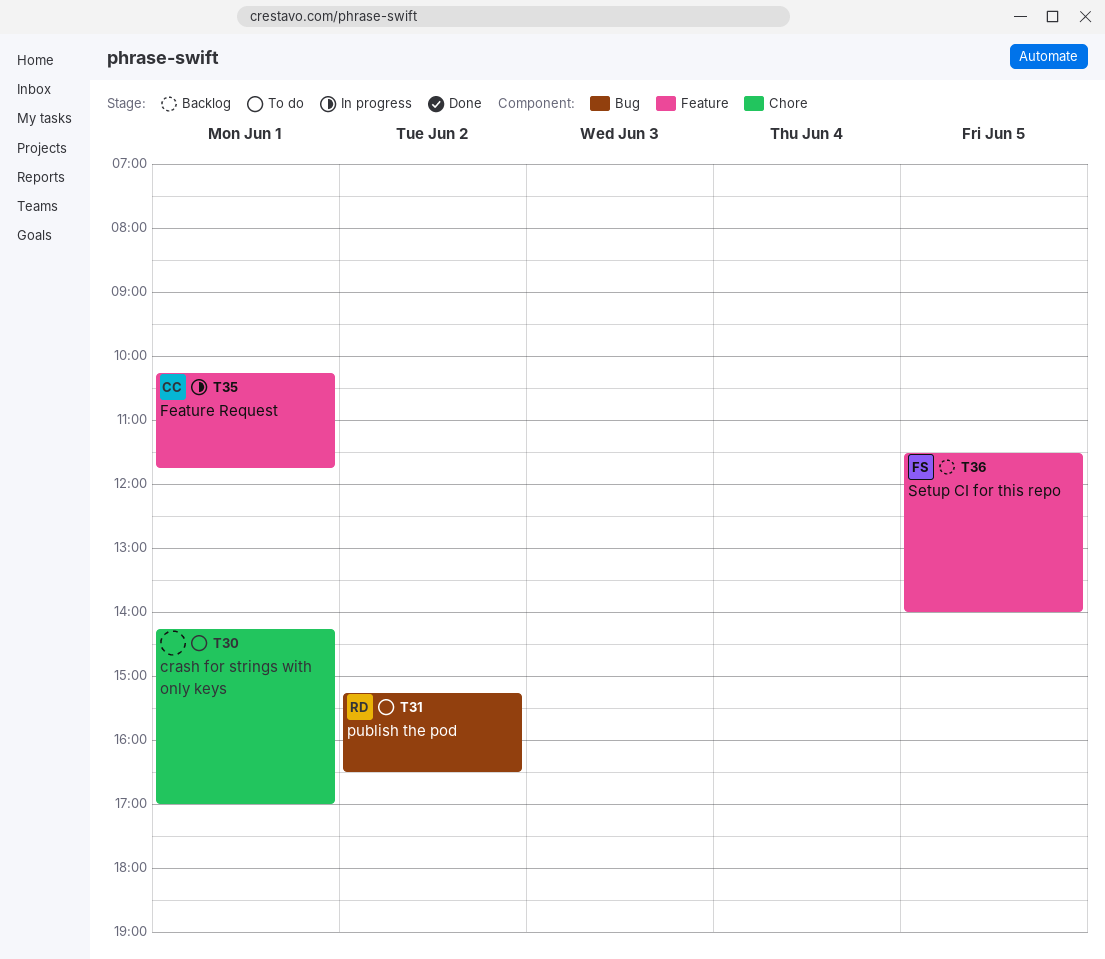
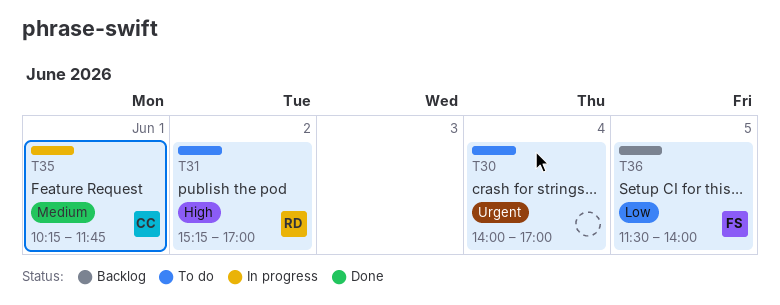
T30, day: Jun 1 -> Jun 4
T30, begins: 14:15 -> 14:00
T31, ends: 16:30 -> 17:00

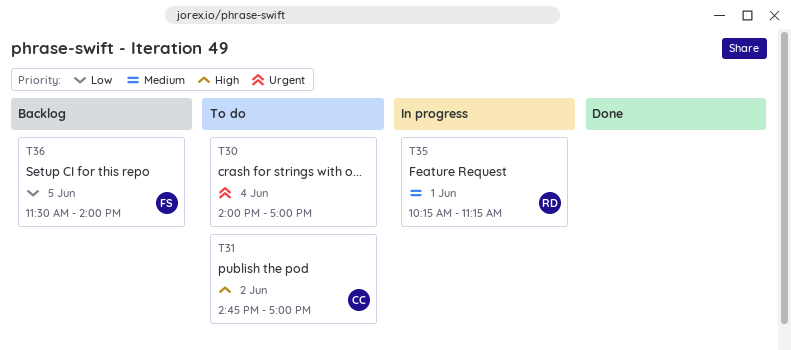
T31, owner: RD -> CC
T31, begins: 15:15 -> 14:45
T35, owner: CC -> RD
T35, ends: 11:45 -> 11:15

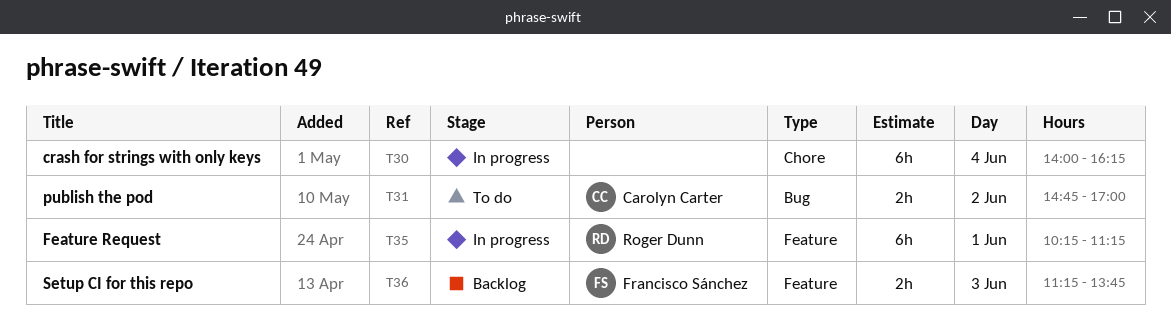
T30, status: To do -> In progress
T30, ends: 17:00 -> 16:15
T36, day: Jun 5 -> Jun 3
T36, begins: 11:30 -> 11:15
T36, ends: 14:00 -> 13:45

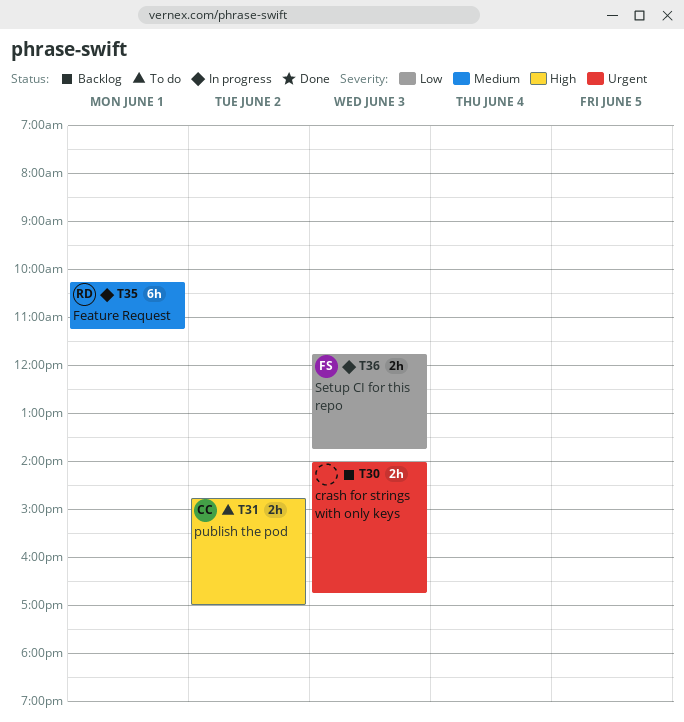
T30, status: In progress -> Backlog
T30, estimate: 6h -> 2h
T30, day: Jun 4 -> Jun 3
T30, ends: 16:15 -> 16:45
T36, status: Backlog -> In progress
T36, begins: 11:15 -> 11:45

